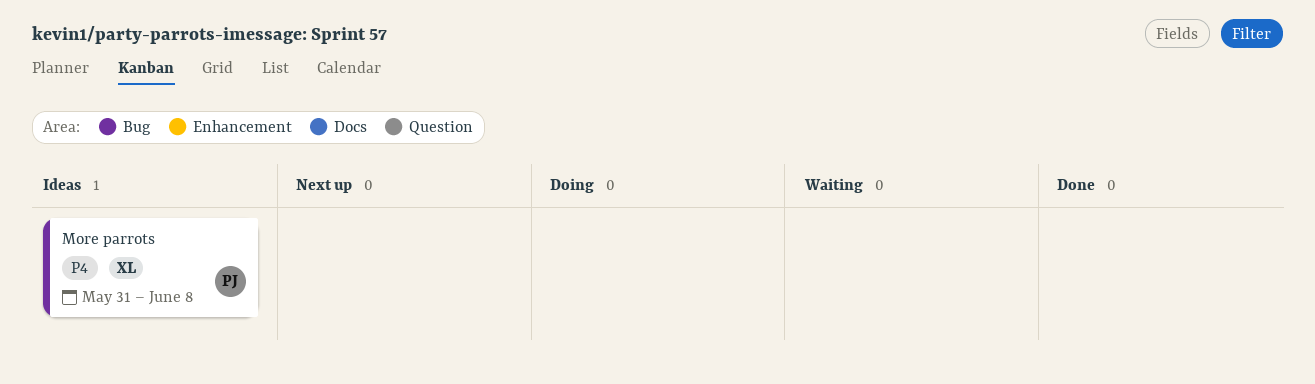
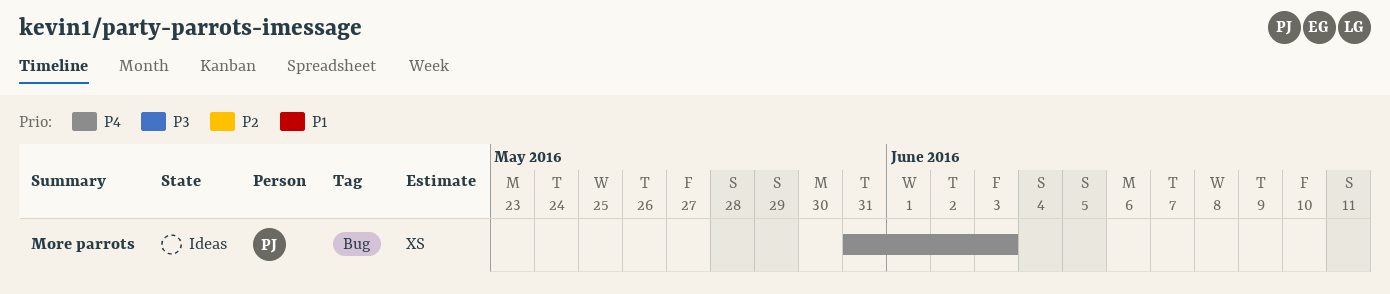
More parrots, estimate: XL -> XS
More parrots, due: Jun 8 -> Jun 3

